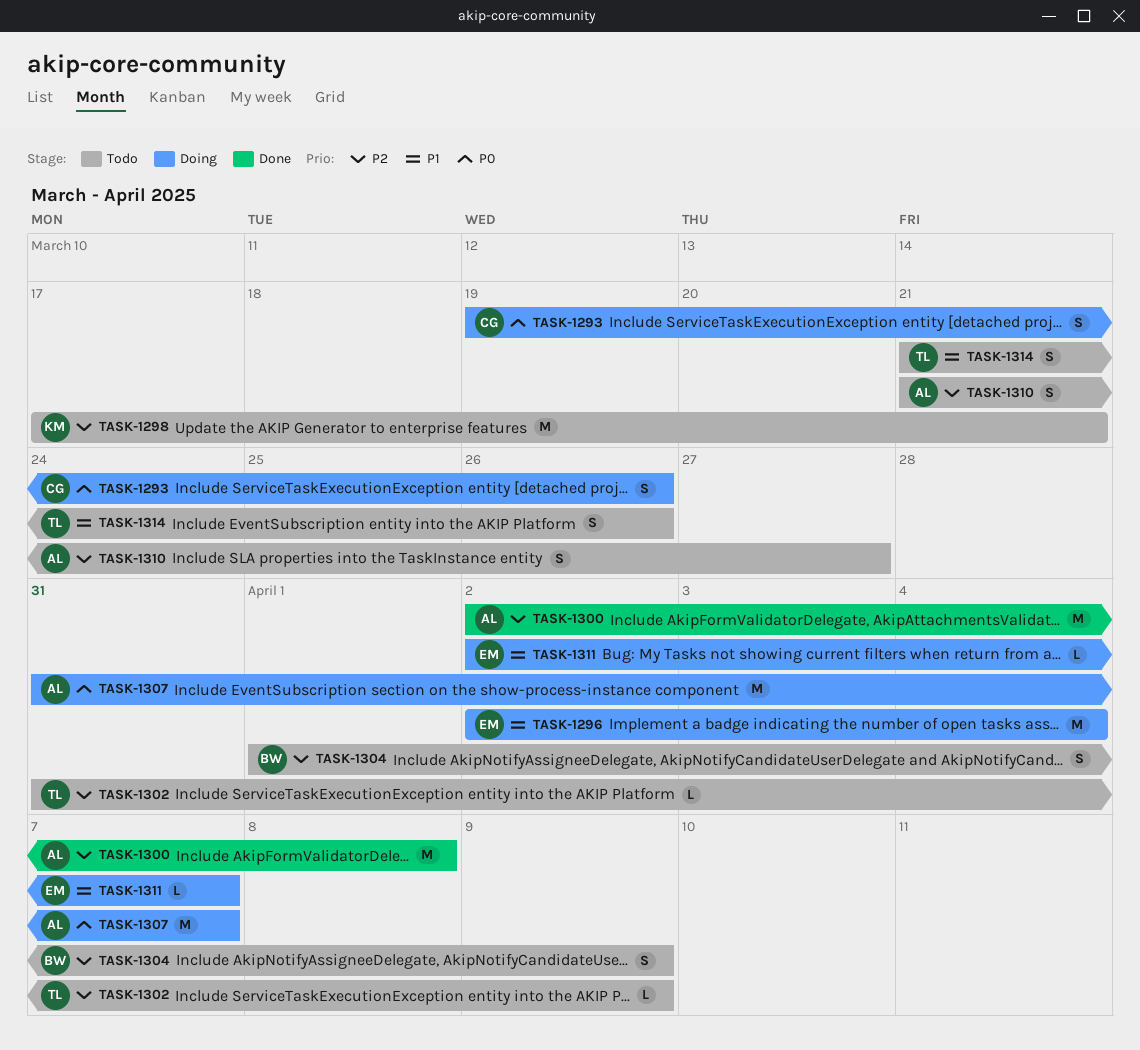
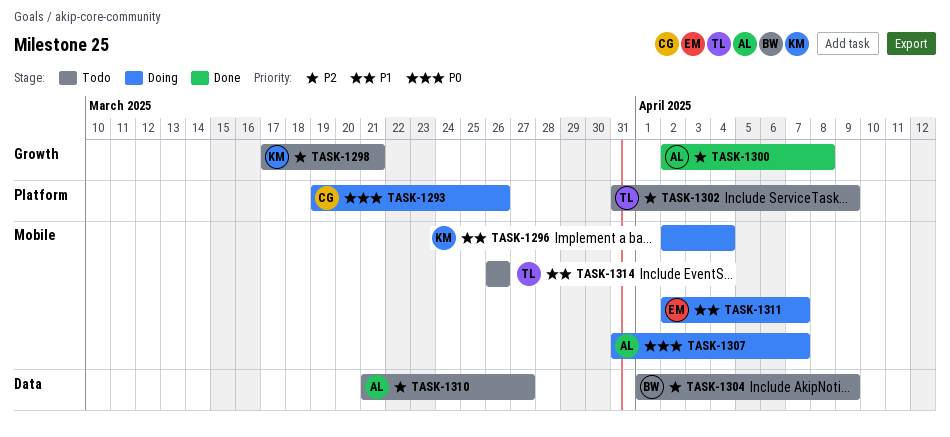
TASK-1296, owner: EM -> KM
TASK-1314, start: Mar 21 -> Mar 26

